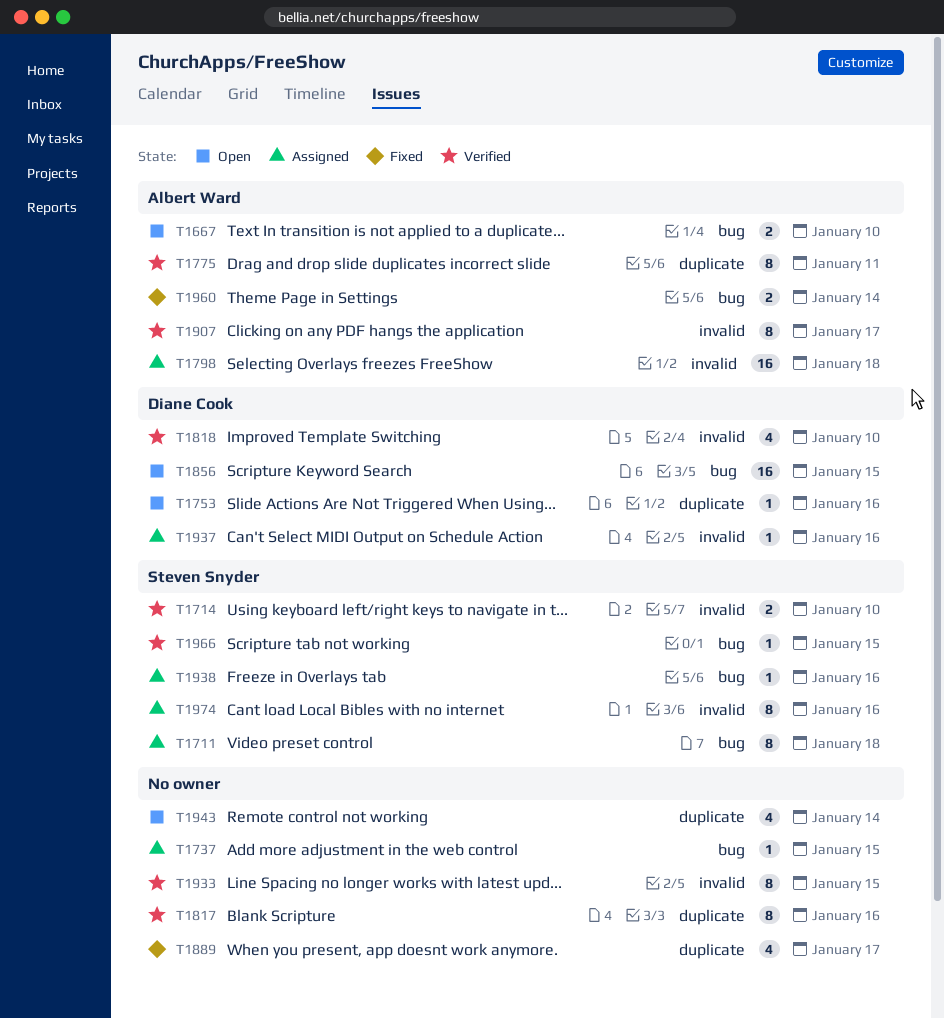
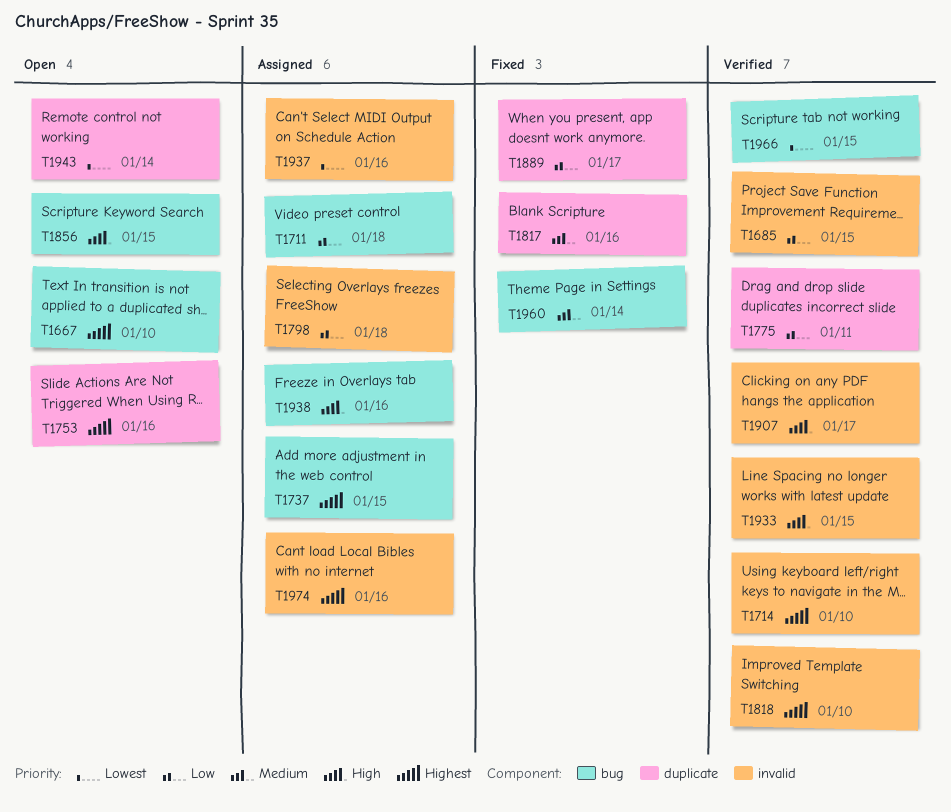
T1685: none -> present
T1817, status: Verified -> Fixed

